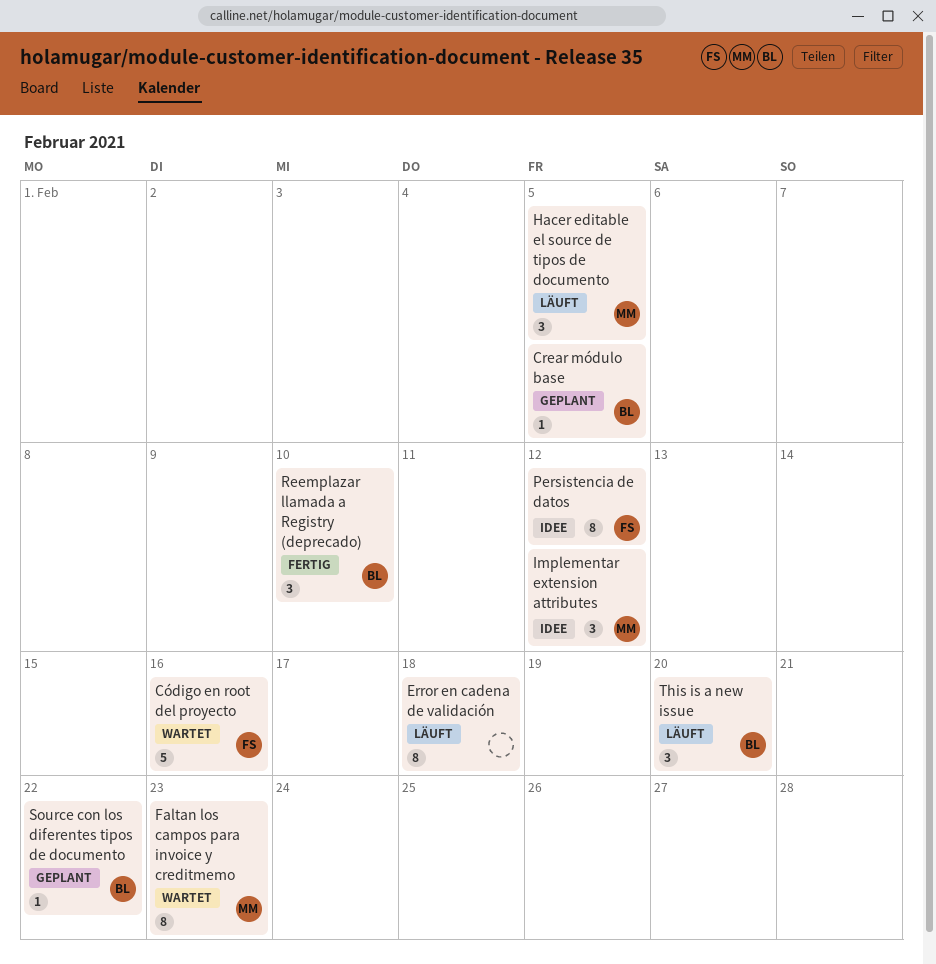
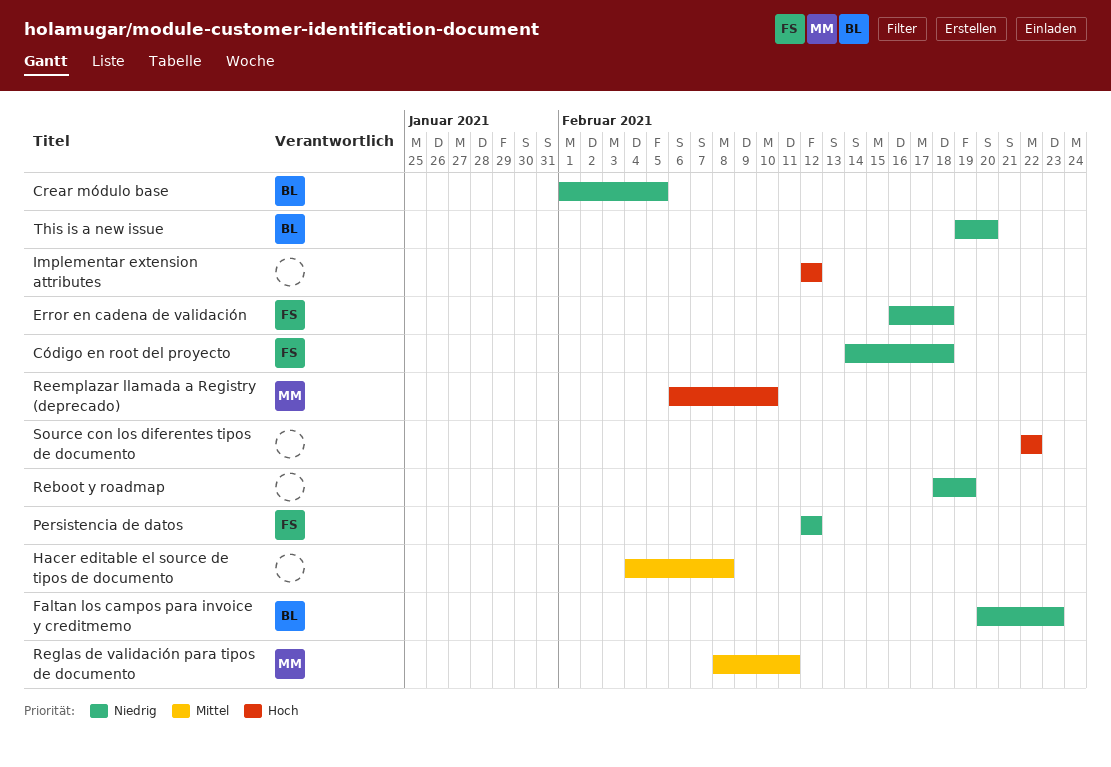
Código en root del proyecto, due: Feb 16 -> Feb 18
Error en cadena de validación, owner: none -> FS
Faltan los campos para invoice y creditmemo, owner: MM -> BL
Hacer editable el source de tipos de documento, owner: MM -> none
Hacer editable el source de tipos de documento, due: Feb 5 -> Feb 8
Implementar extension attributes, owner: MM -> none
Reboot y roadmap: none -> present
Reemplazar llamada a Registry (deprecado), owner: BL -> MM
Reglas de validación para tipos de documento: none -> present
Source con los diferentes tipos de documento, owner: BL -> none

